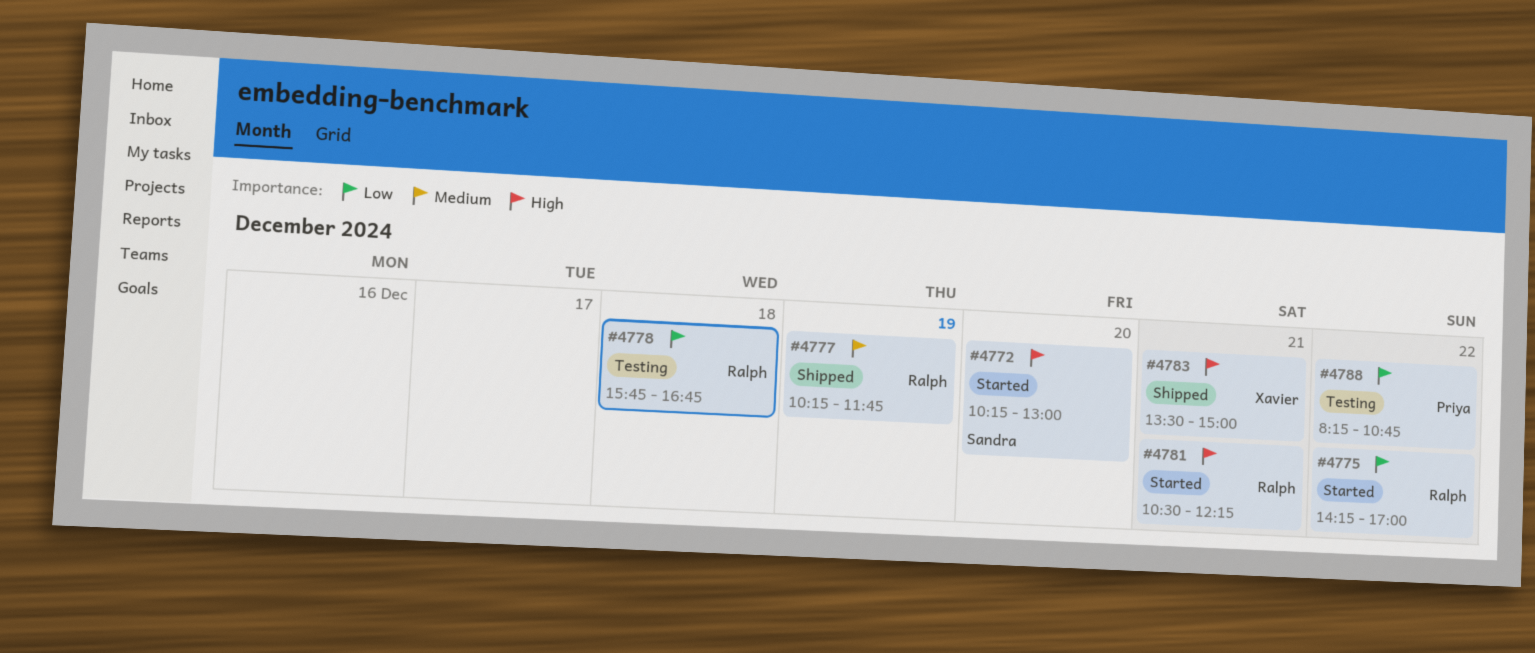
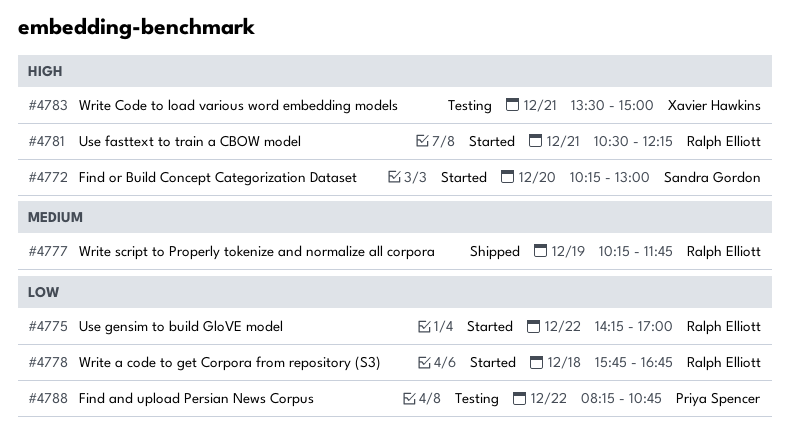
#4778, status: Testing -> Started
#4783, status: Shipped -> Testing

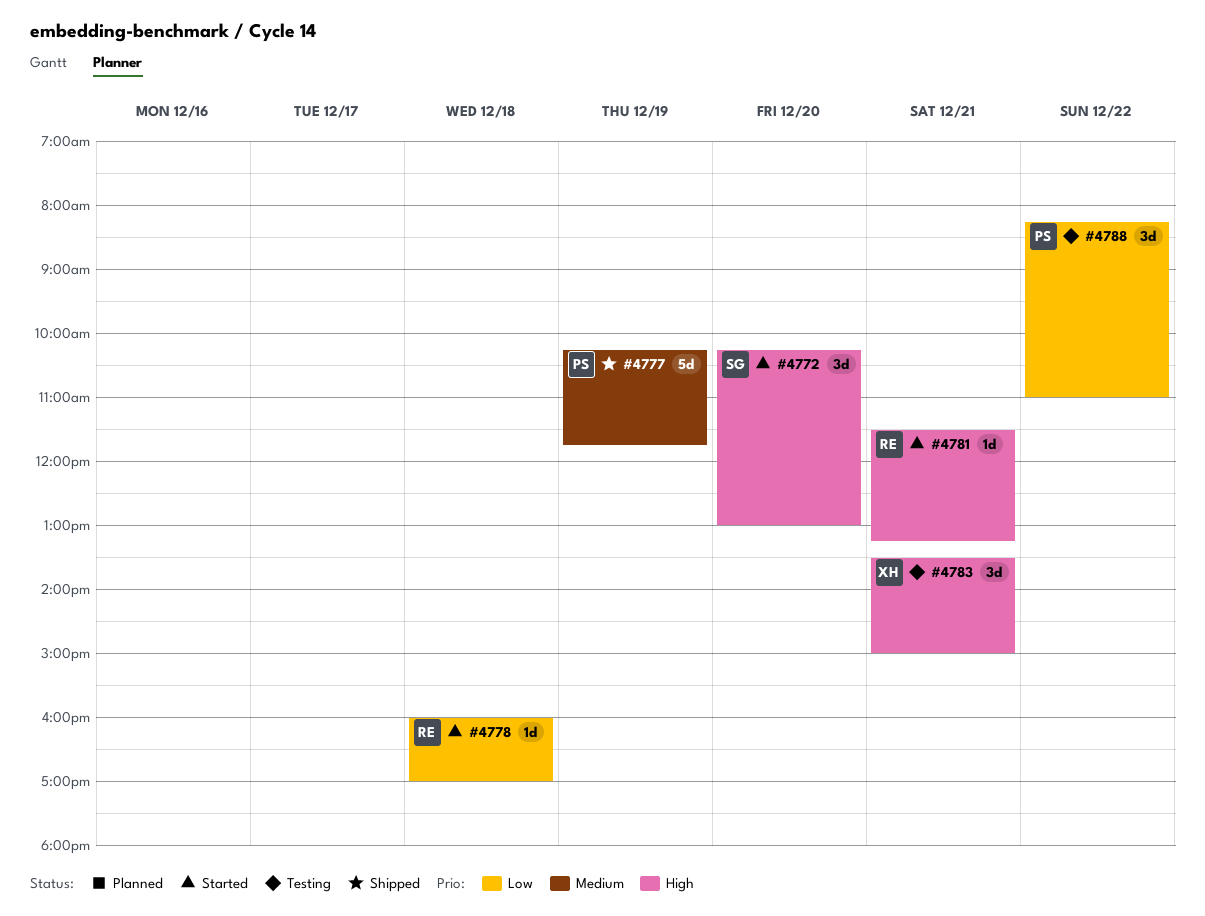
#4775: present -> none
#4777, owner: Ralph Elliott -> Priya Spencer
#4778, begins: 15:45 -> 16:00
#4778, ends: 16:45 -> 17:00
#4781, begins: 10:30 -> 11:30
#4781, ends: 12:15 -> 13:15
#4788, ends: 10:45 -> 11:00

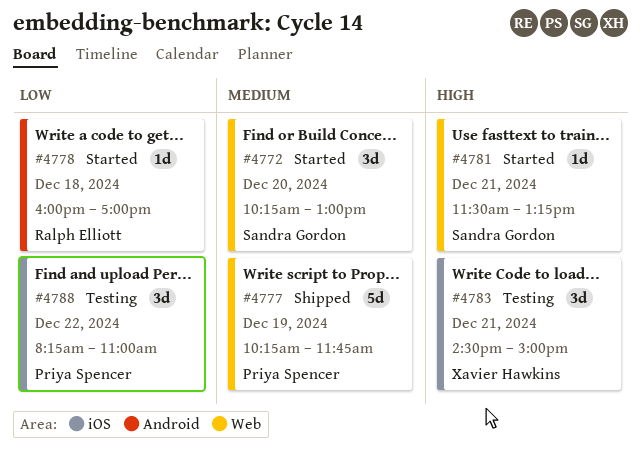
#4772, priority: High -> Medium
#4781, owner: Ralph Elliott -> Sandra Gordon
#4783, begins: 13:30 -> 14:30

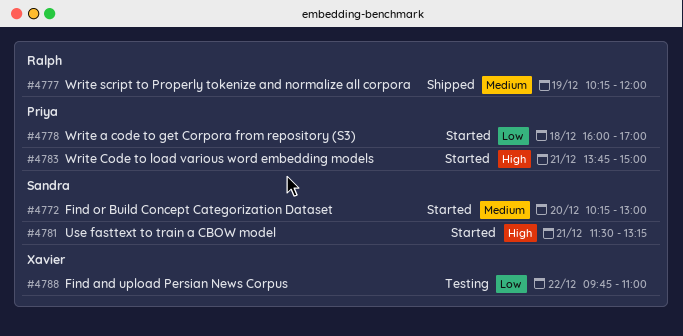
#4777, owner: Priya Spencer -> Ralph Elliott
#4777, ends: 11:45 -> 12:00
#4778, owner: Ralph Elliott -> Priya Spencer
#4783, status: Testing -> Started
#4783, owner: Xavier Hawkins -> Priya Spencer
#4783, begins: 14:30 -> 13:45
#4788, owner: Priya Spencer -> Xavier Hawkins
#4788, begins: 08:15 -> 09:45

